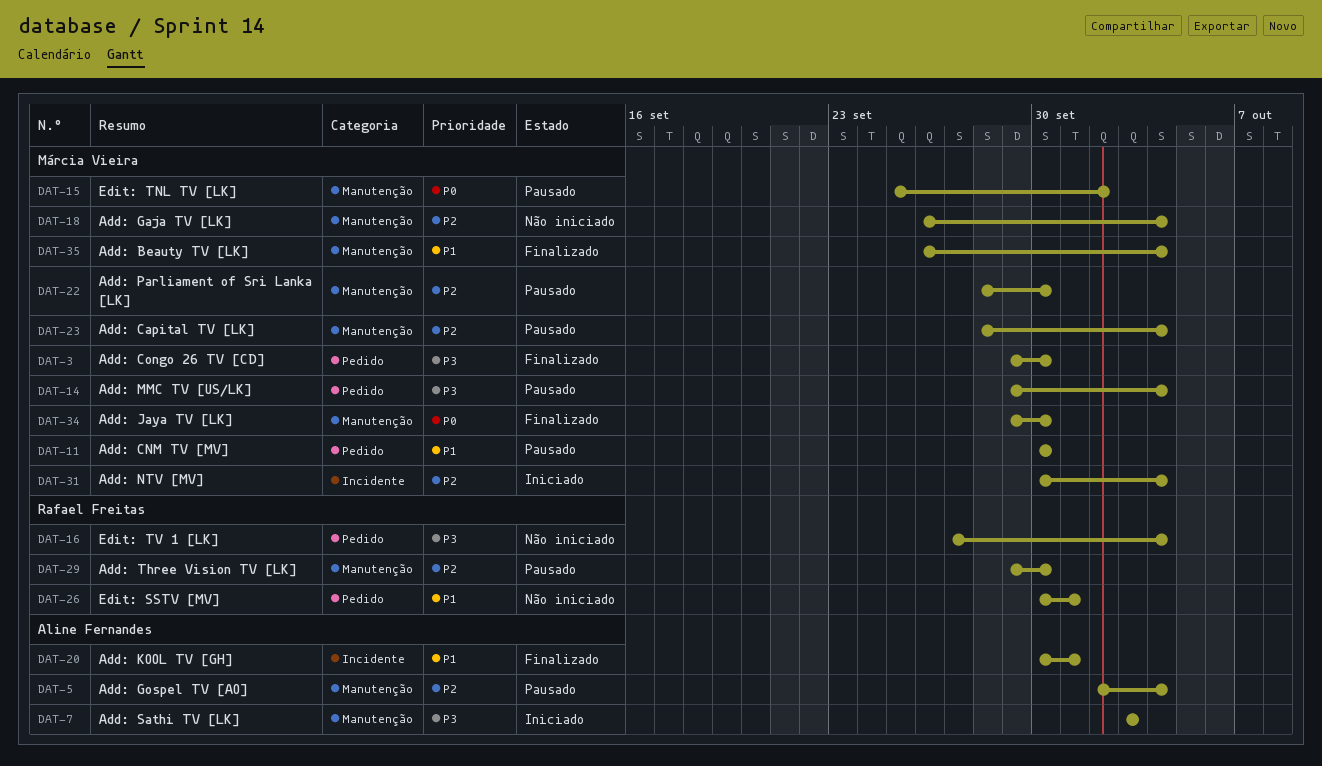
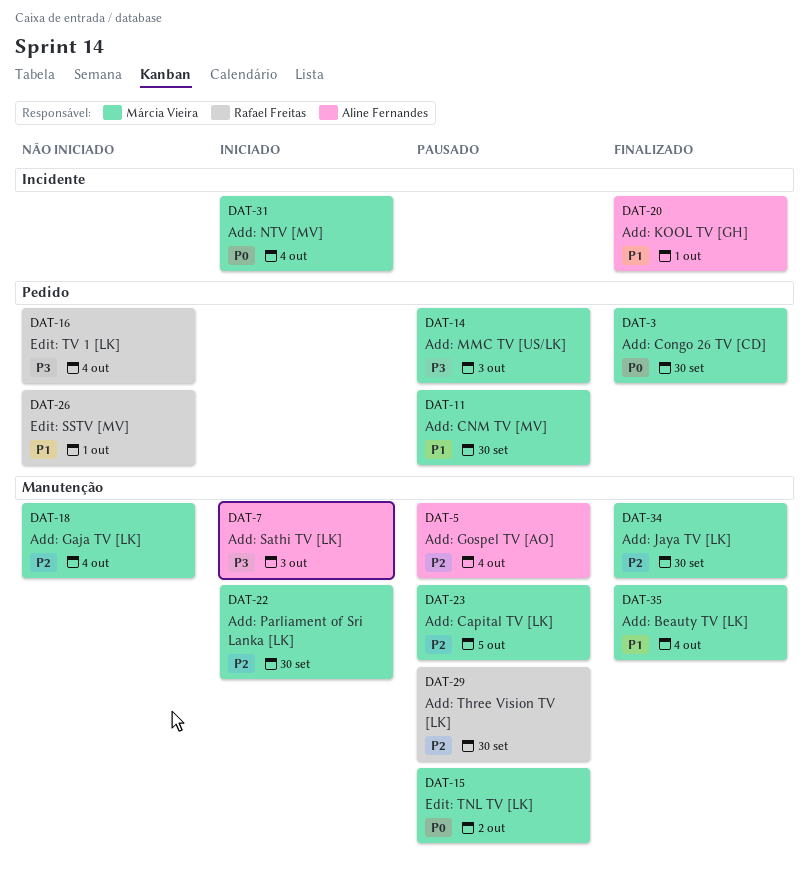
DAT-3, priority: P3 -> P0
DAT-14, due: Oct 4 -> Oct 3
DAT-22, status: Pausado -> Iniciado
DAT-23, due: Oct 4 -> Oct 5
DAT-31, priority: P2 -> P0
DAT-34, priority: P0 -> P2

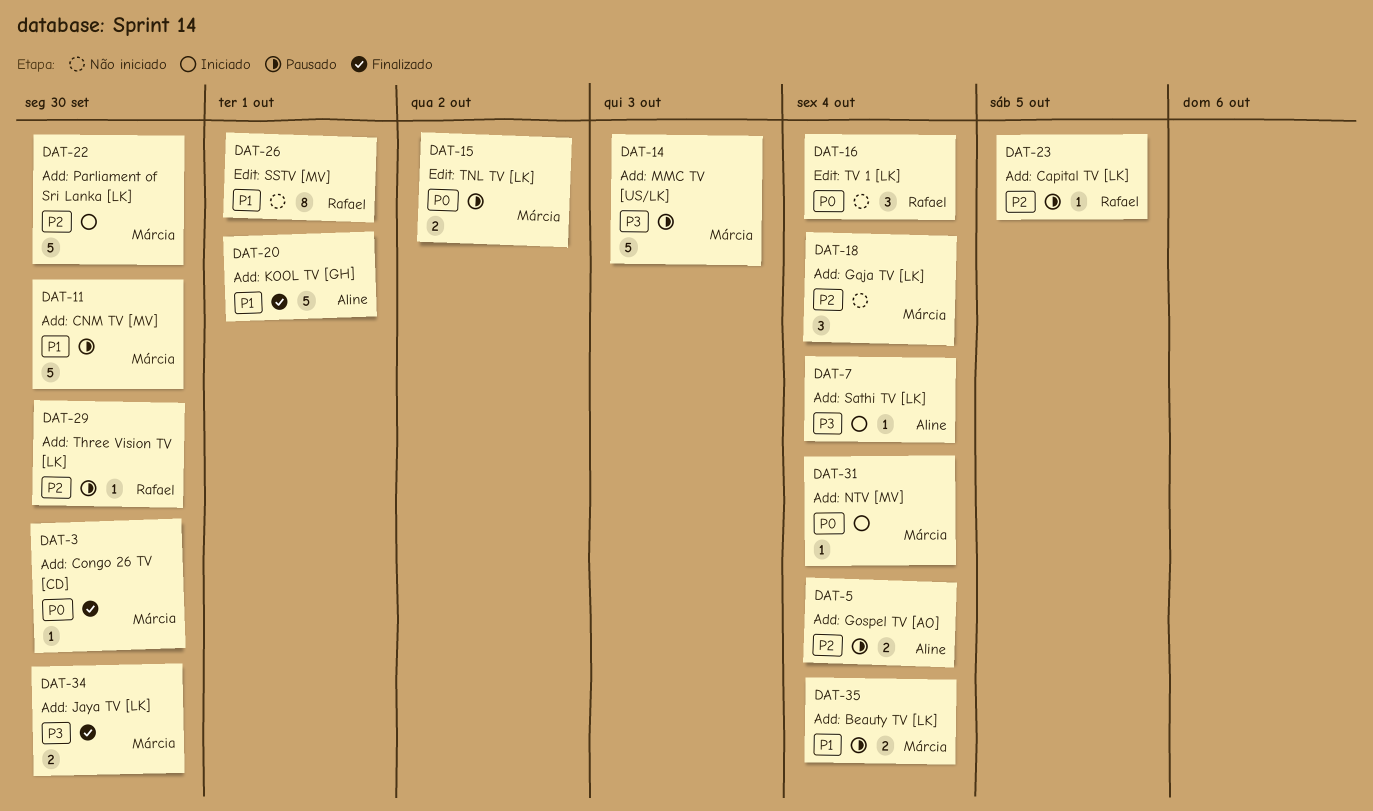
DAT-7, due: Oct 3 -> Oct 4
DAT-16, priority: P3 -> P0
DAT-23, owner: Márcia Vieira -> Rafael Freitas
DAT-34, priority: P2 -> P3
DAT-35, status: Finalizado -> Pausado

